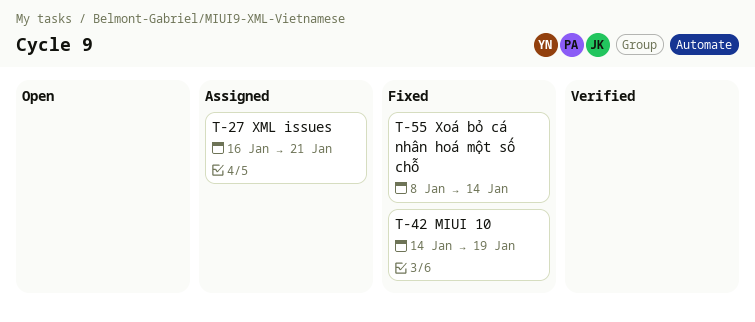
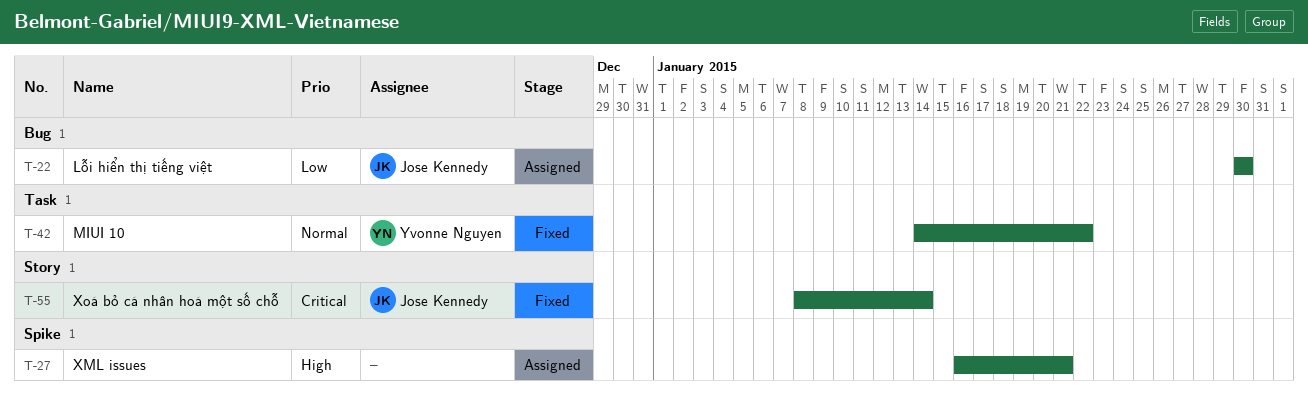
T-22: none -> present
T-42, due: Jan 19 -> Jan 22

